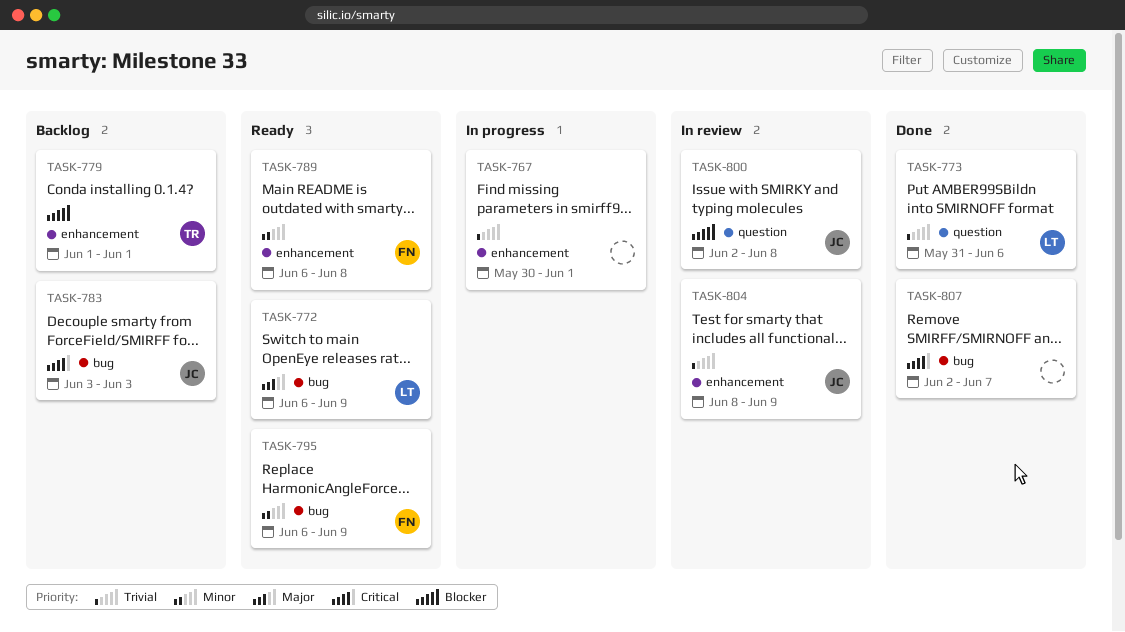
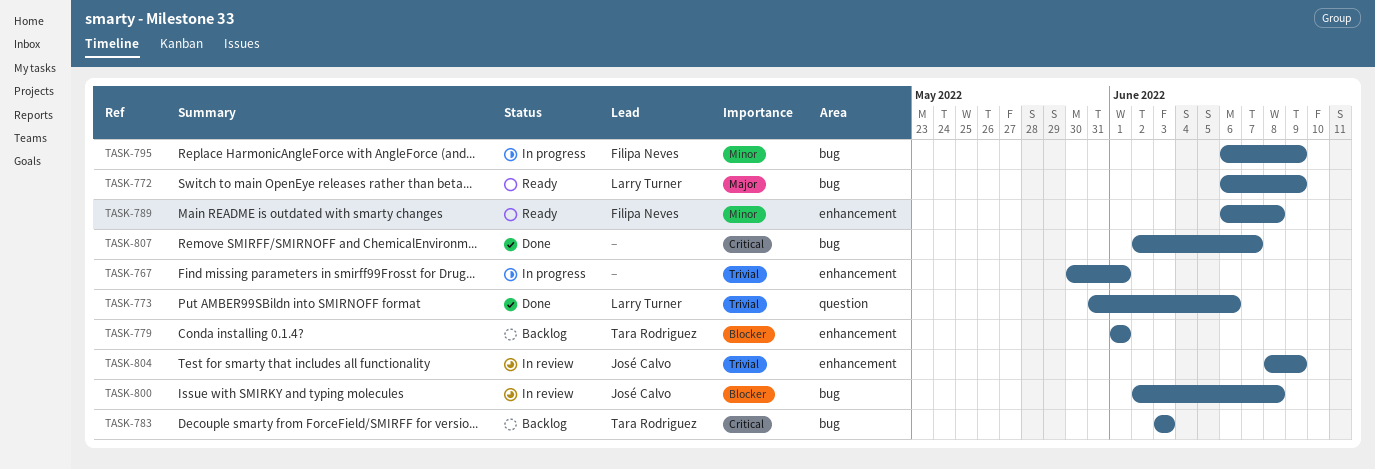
TASK-783, owner: José Calvo -> Tara Rodriguez
TASK-795, status: Ready -> In progress
TASK-800, label: question -> bug

